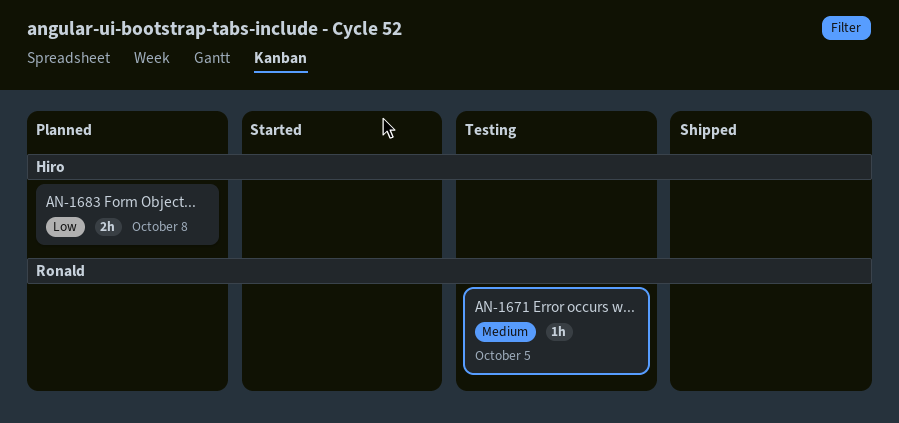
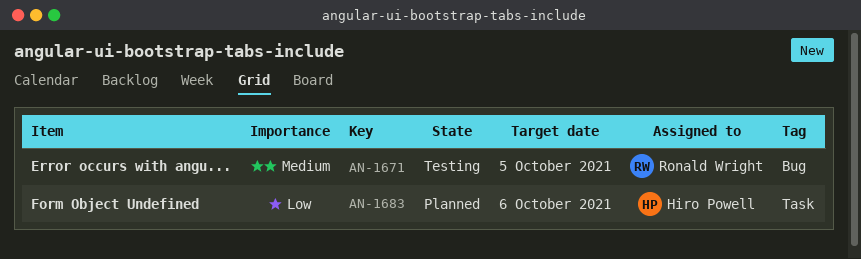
AN-1683, due: Oct 8 -> Oct 6

